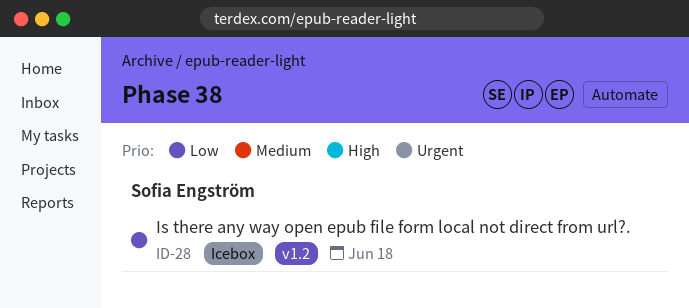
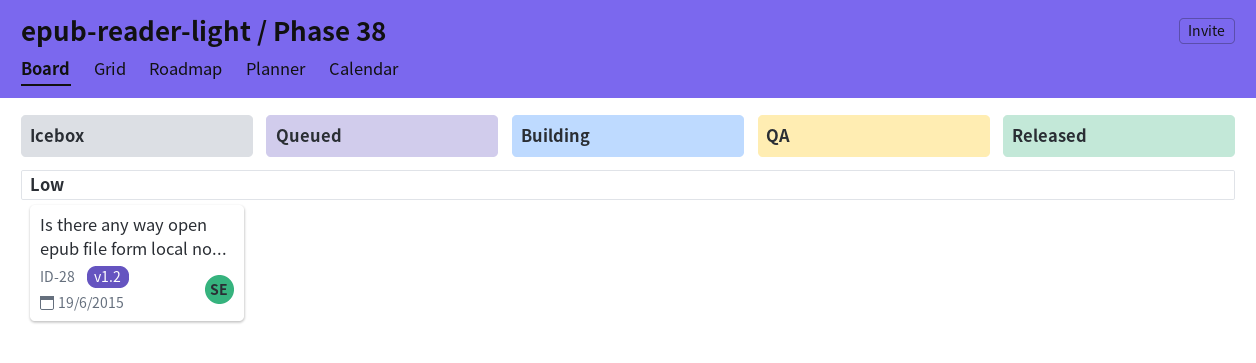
ID-28, due: Jun 18 -> Jun 19

